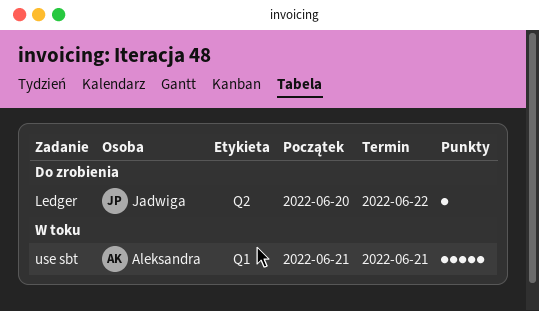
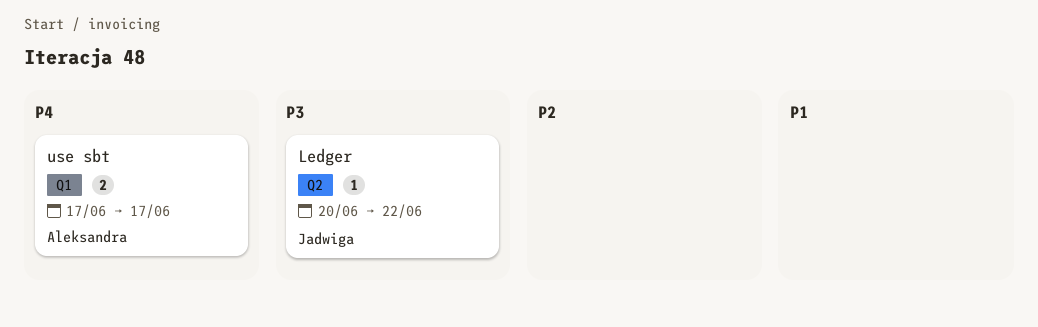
use sbt, estimate: 5 -> 2
use sbt, start: Jun 21 -> Jun 17
use sbt, due: Jun 21 -> Jun 17

